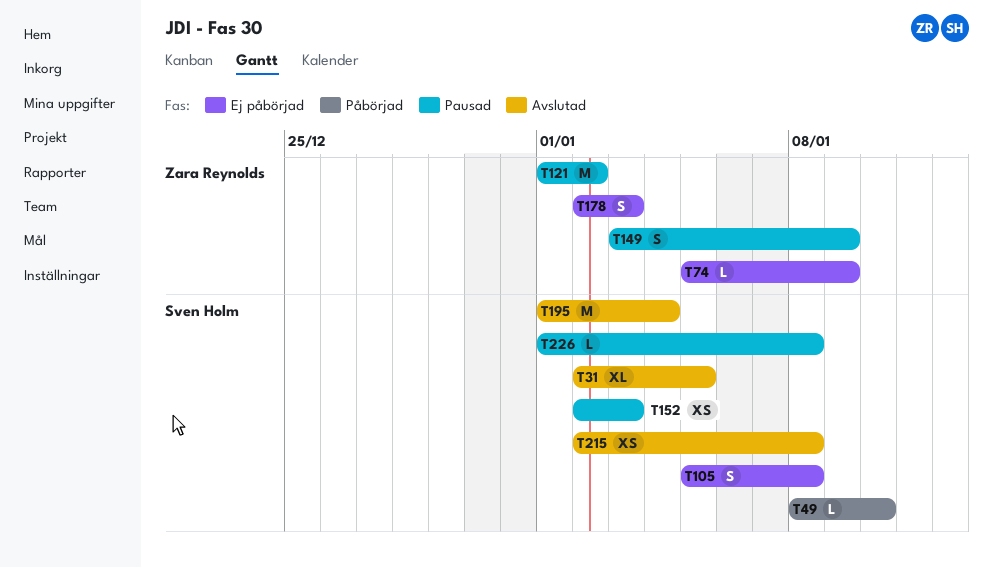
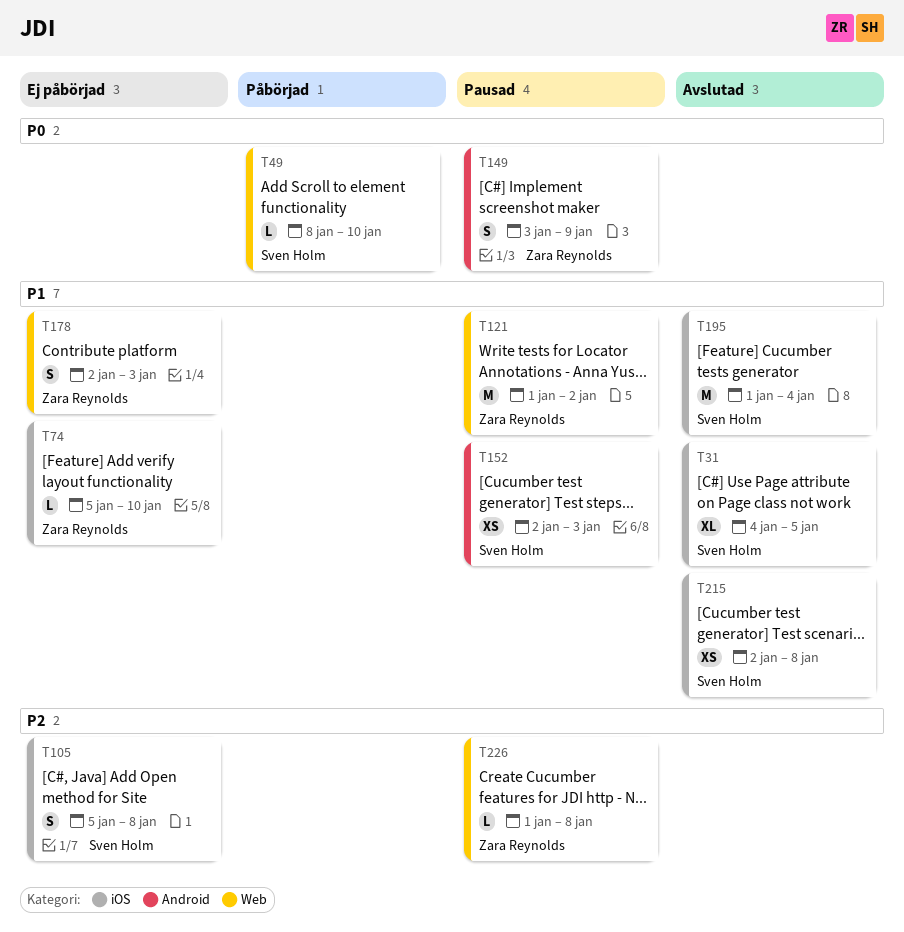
T31, start: Jan 2 -> Jan 4
T74, due: Jan 9 -> Jan 10
T226, owner: Sven Holm -> Zara Reynolds

